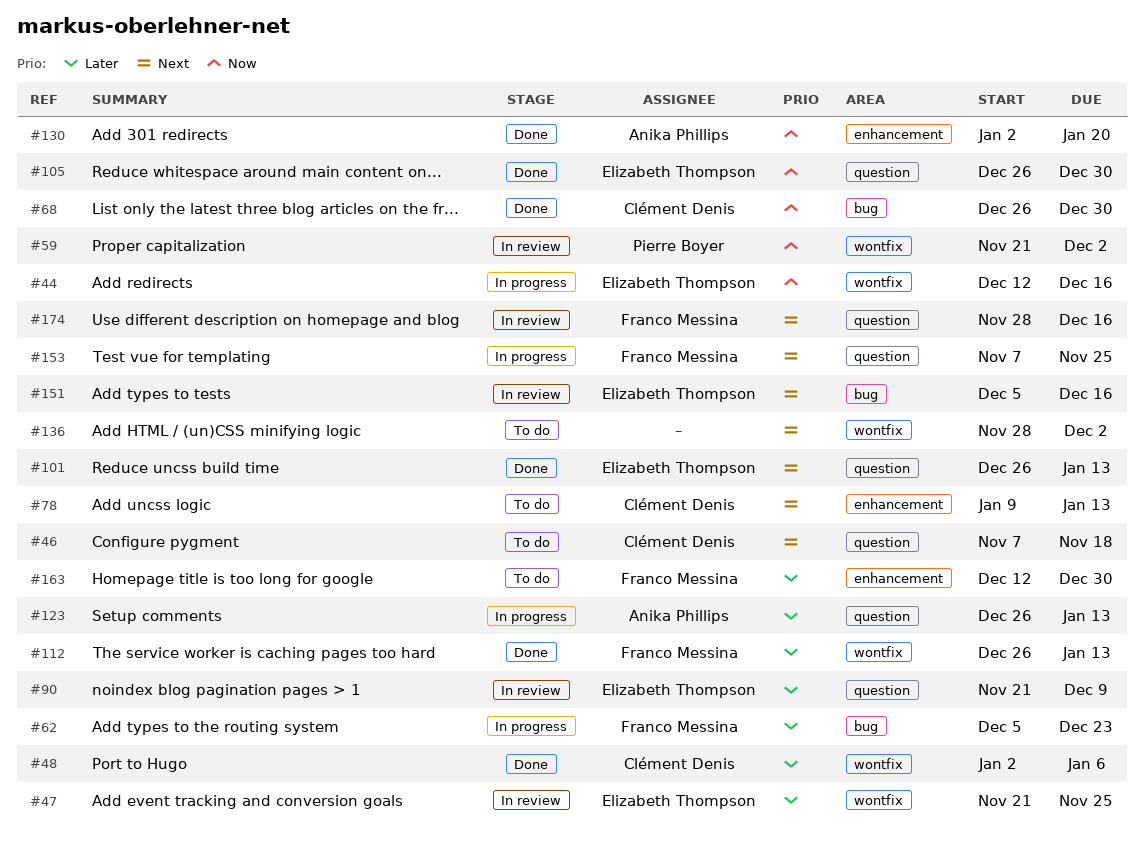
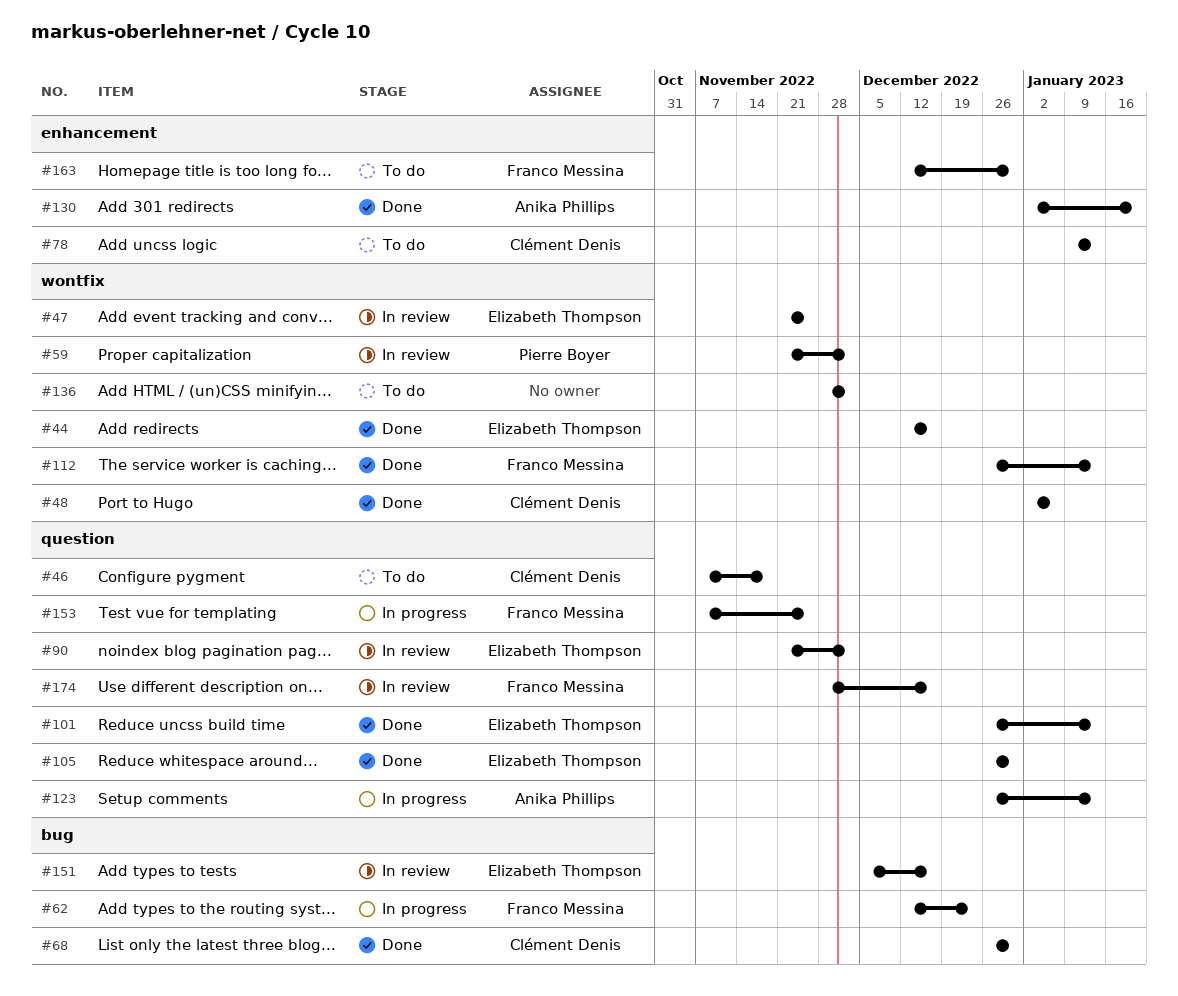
#44, status: In progress -> Done
#62, start: Dec 5 -> Dec 12
#90, due: Dec 9 -> Dec 2

